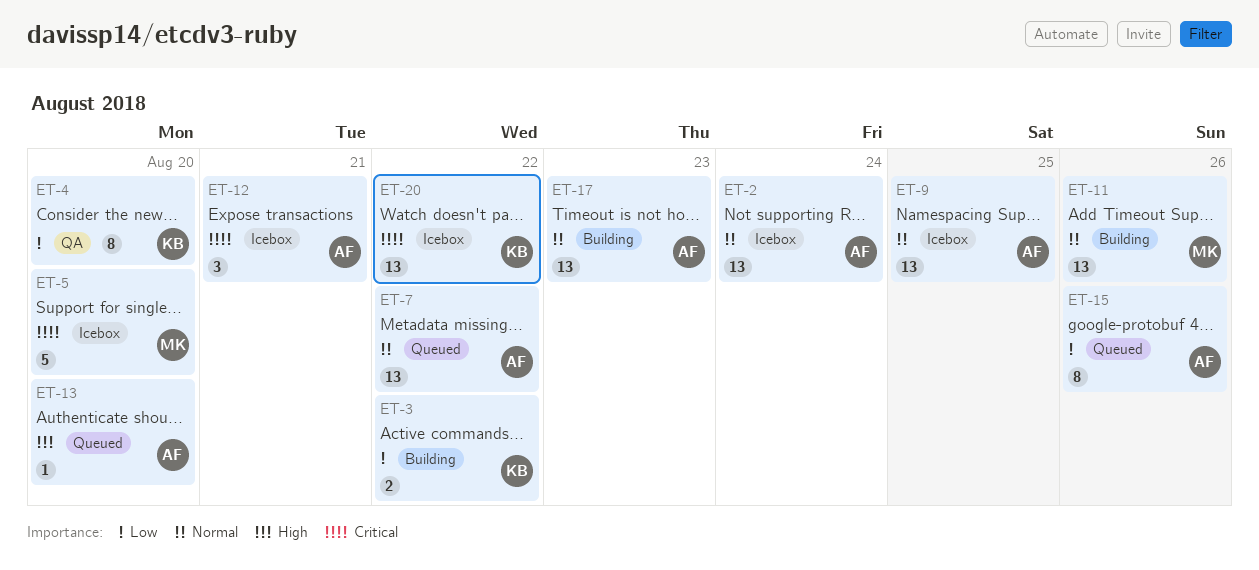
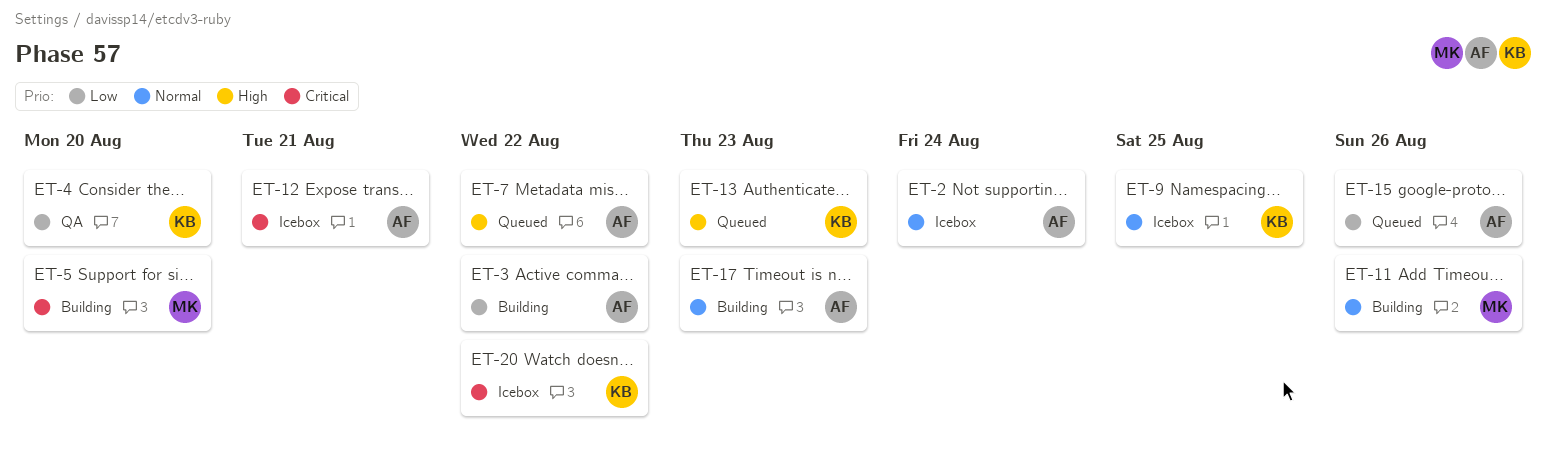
ET-3, owner: KB -> AF
ET-5, status: Icebox -> Building
ET-7, priority: Normal -> High
ET-9, owner: AF -> KB
ET-13, owner: AF -> KB
ET-13, due: Aug 20 -> Aug 23

